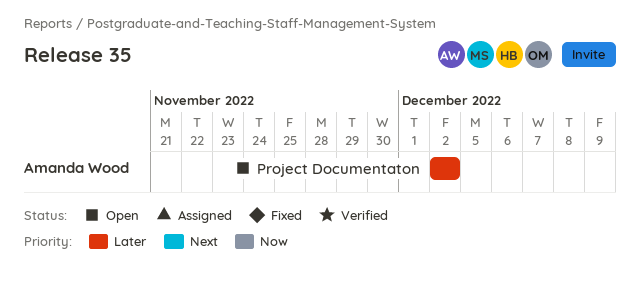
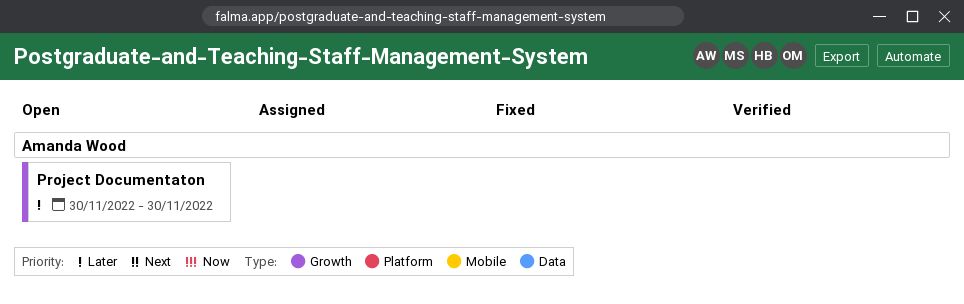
Project Documentaton, start: Dec 2 -> Nov 30
Project Documentaton, due: Dec 2 -> Nov 30

